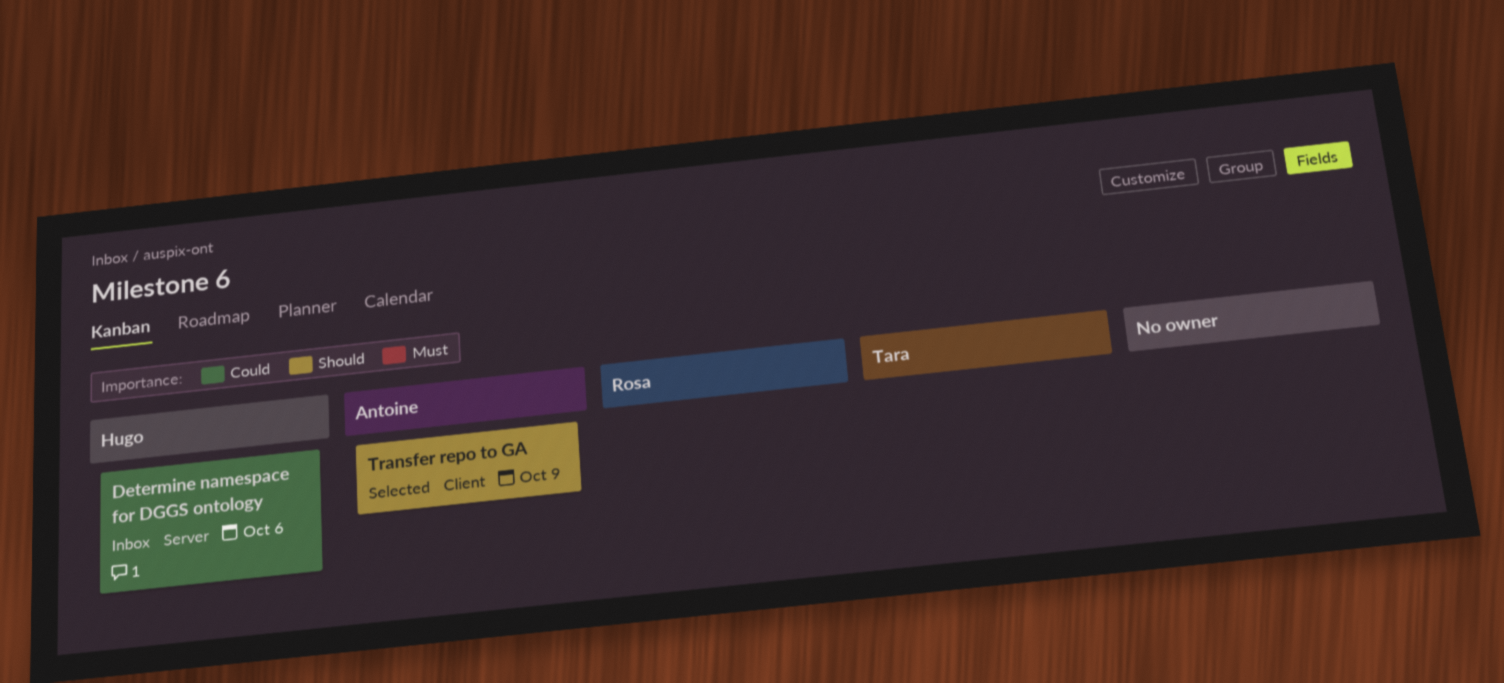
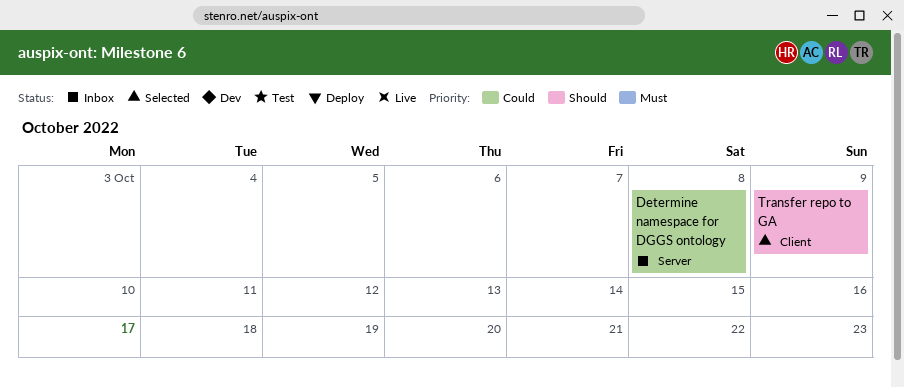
Determine namespace for DGGS ontology, due: Oct 6 -> Oct 8

